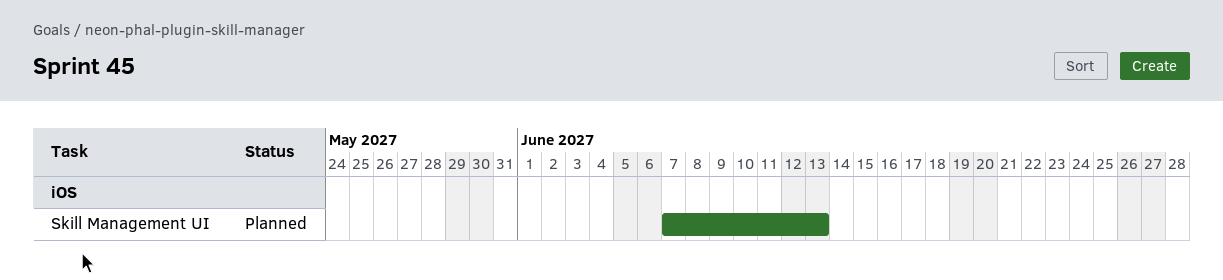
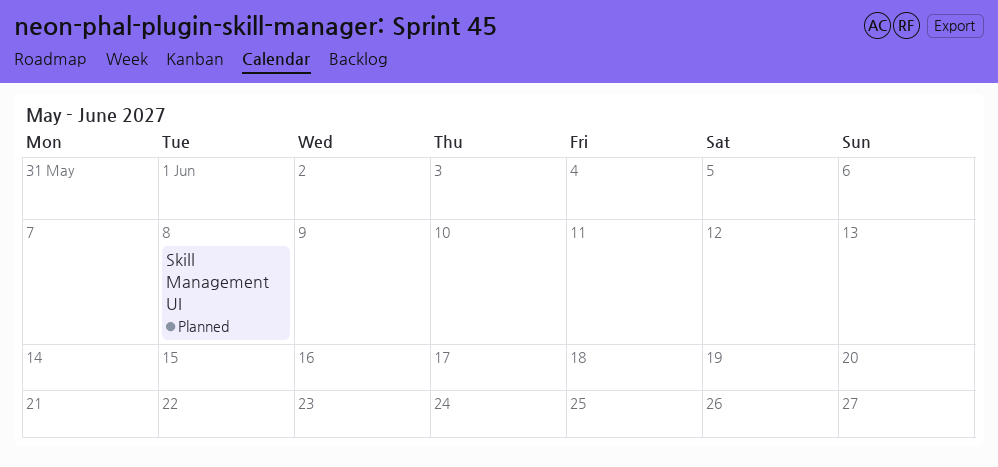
Skill Management UI, due: Jun 13 -> Jun 8

